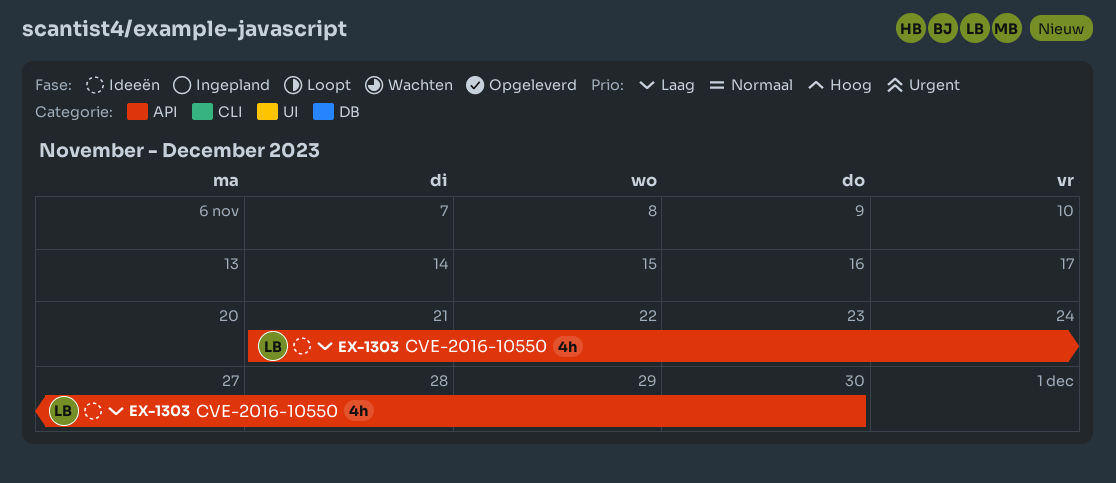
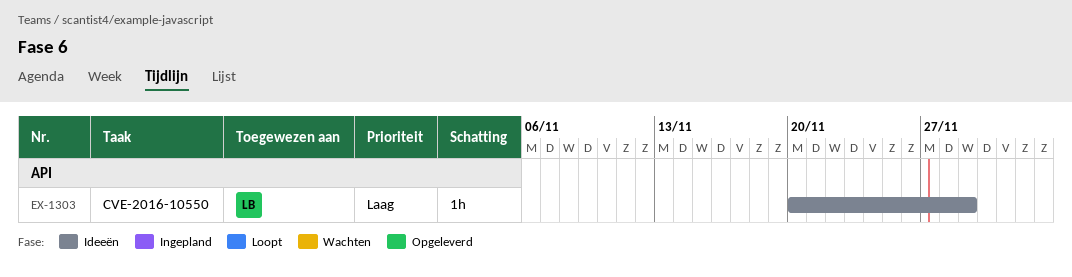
EX-1303, estimate: 4h -> 1h
EX-1303, start: Nov 21 -> Nov 20
EX-1303, due: Nov 30 -> Nov 29

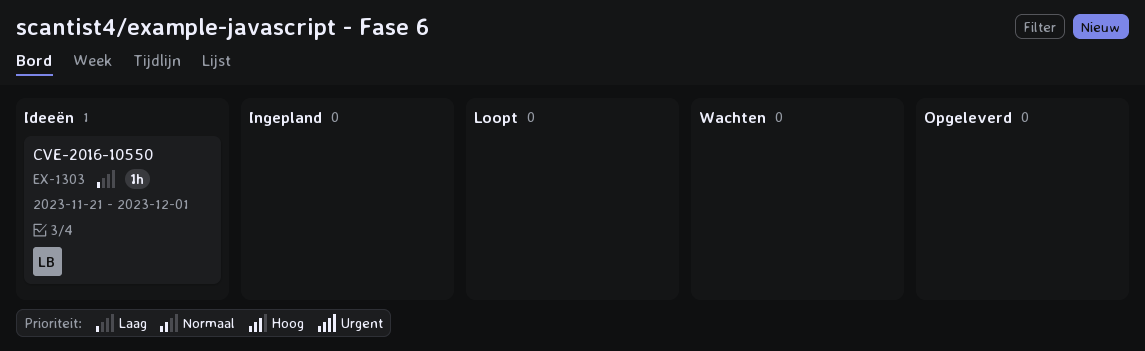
EX-1303, start: Nov 20 -> Nov 21
EX-1303, due: Nov 29 -> Dec 1

